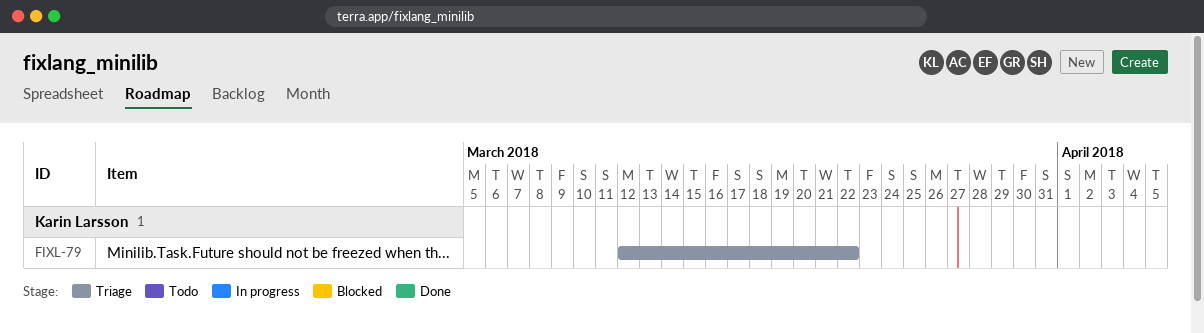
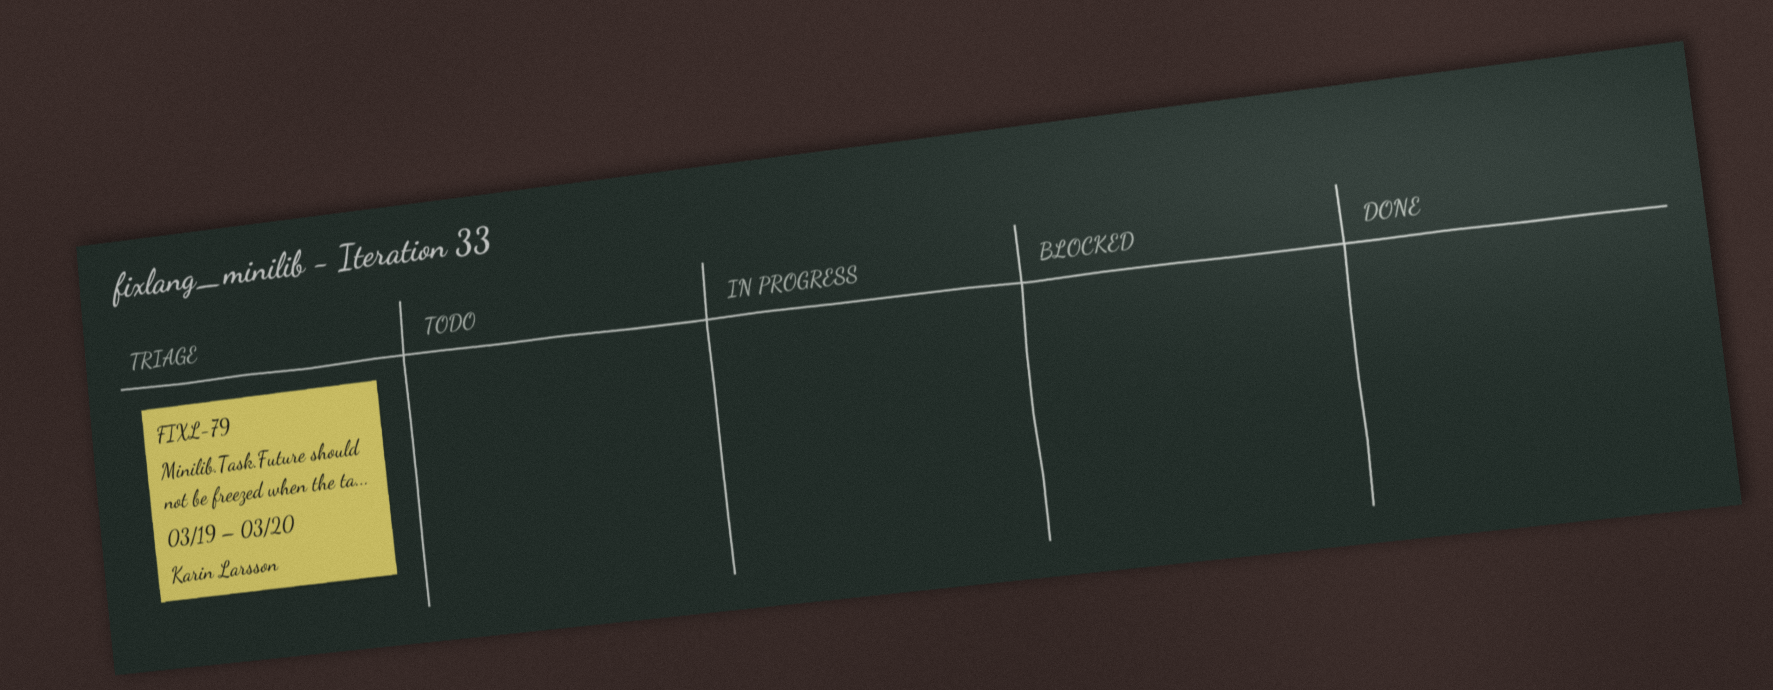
FIXL-79, start: Mar 12 -> Mar 19
FIXL-79, due: Mar 22 -> Mar 20

